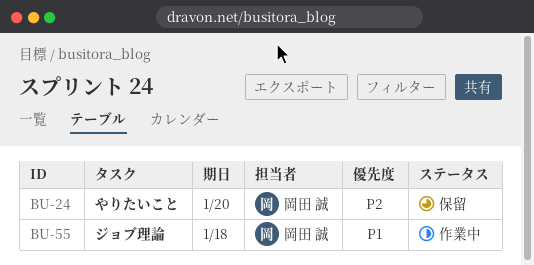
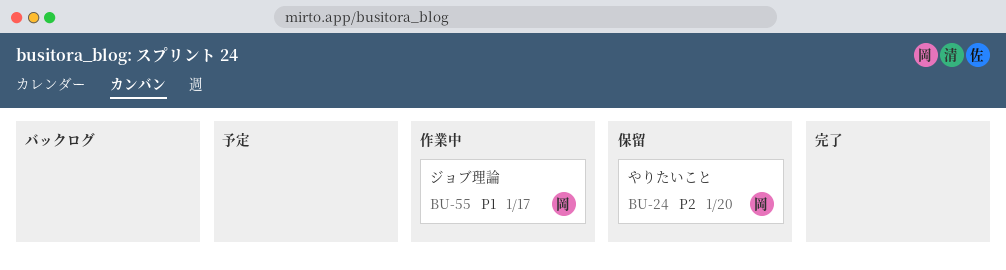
BU-55, due: Jan 18 -> Jan 17

